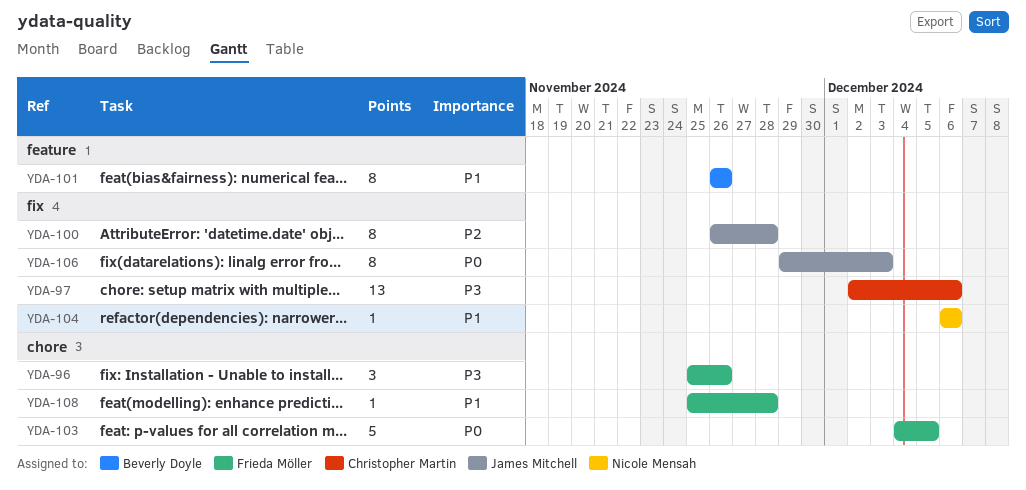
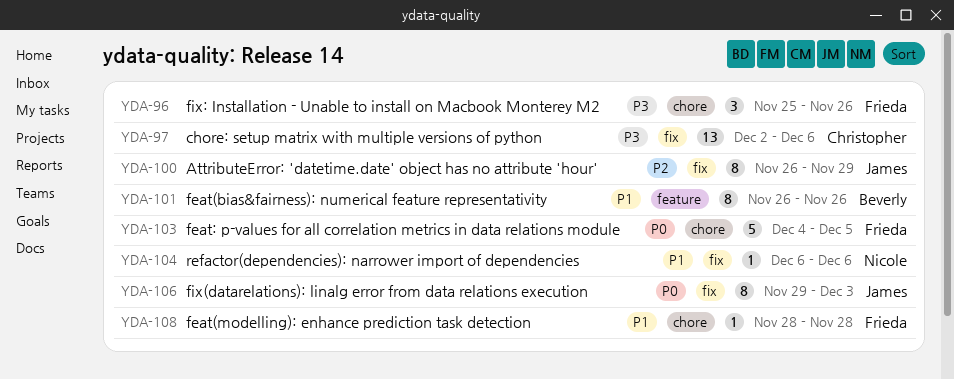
YDA-100, due: Nov 28 -> Nov 29
YDA-108, start: Nov 25 -> Nov 28

